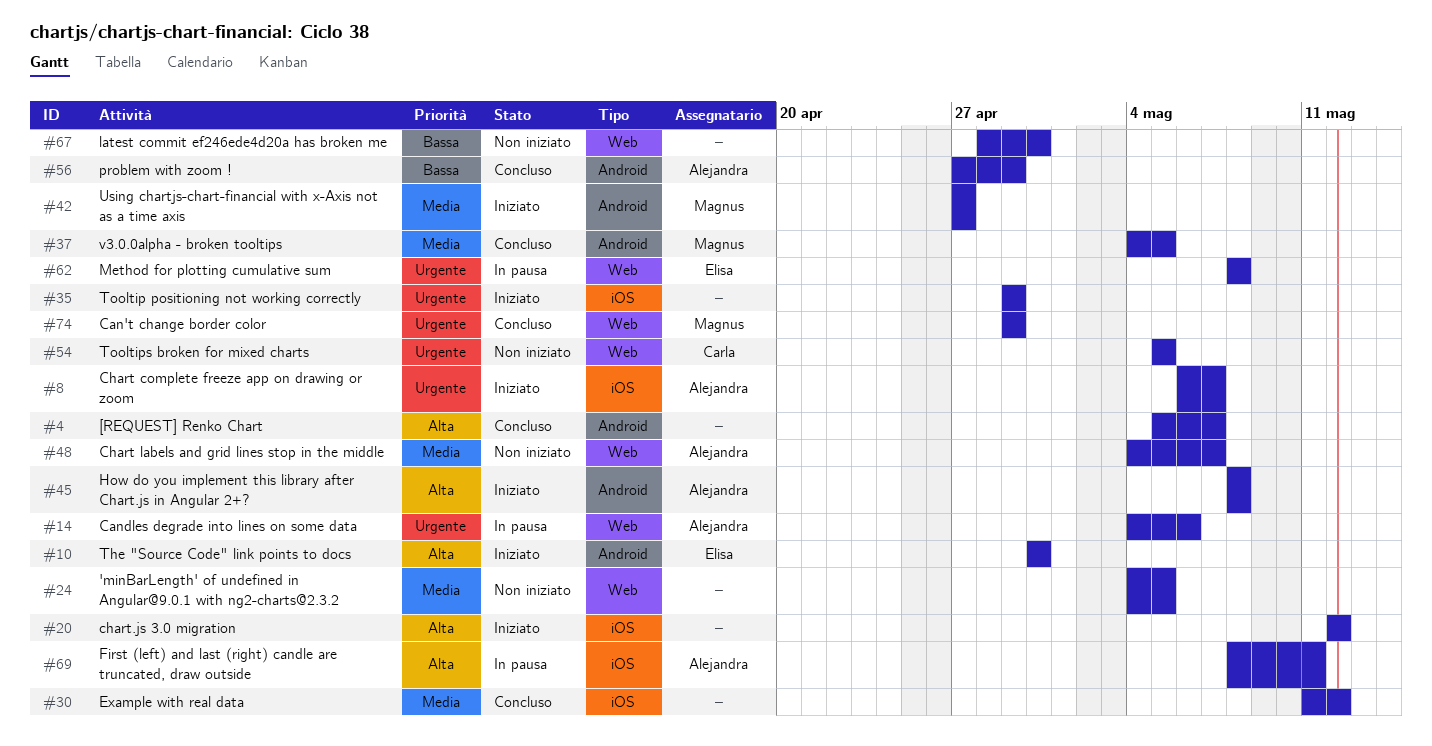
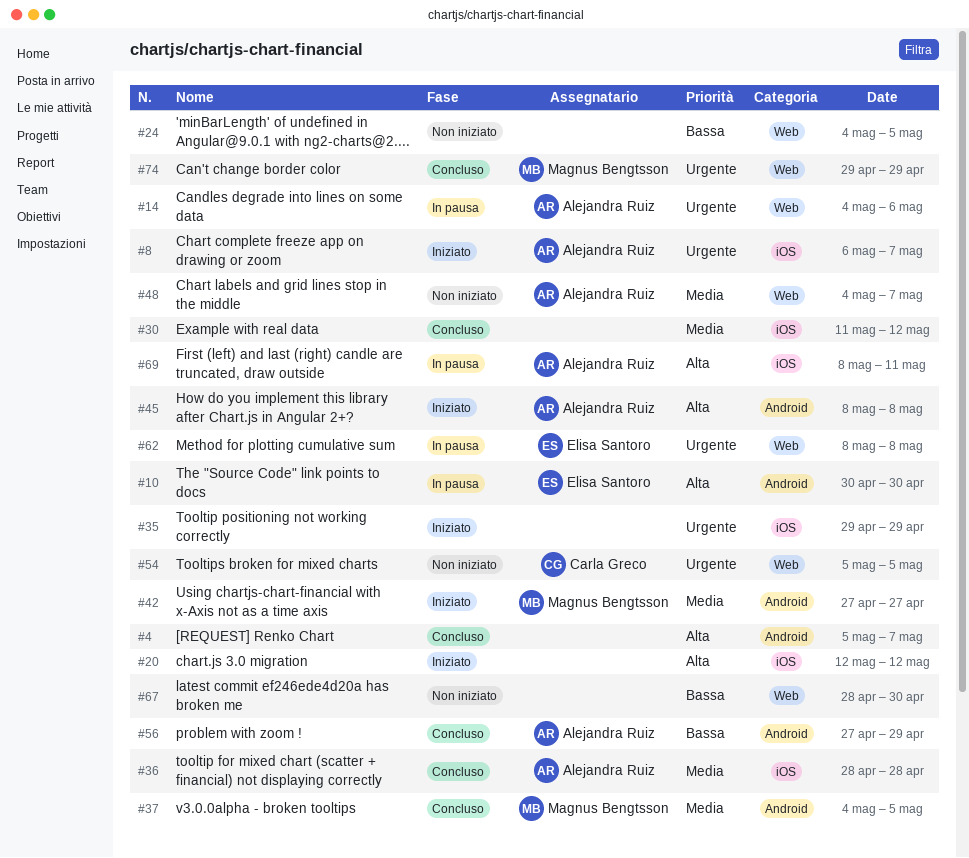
#10, status: Iniziato -> In pausa
#24, priority: Media -> Bassa
#36: none -> present

